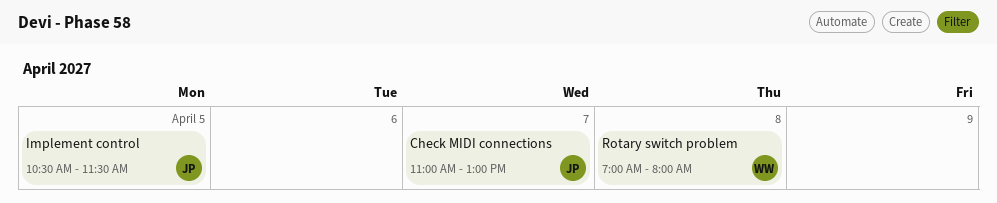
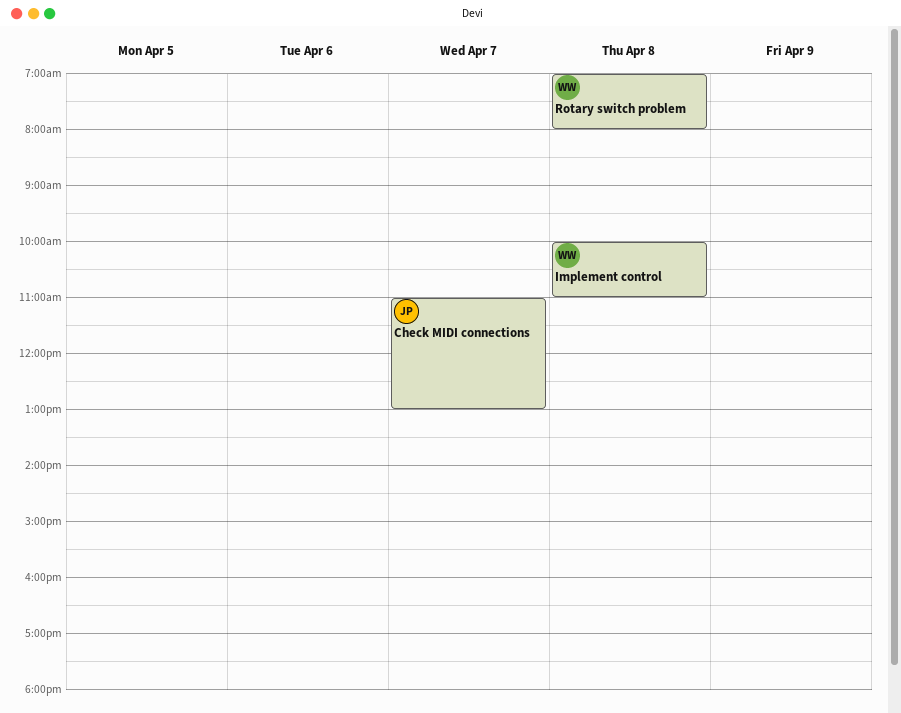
Implement control, owner: JP -> WW
Implement control, day: Apr 5 -> Apr 8
Implement control, begins: 10:30 -> 10:00
Implement control, ends: 11:30 -> 11:00

